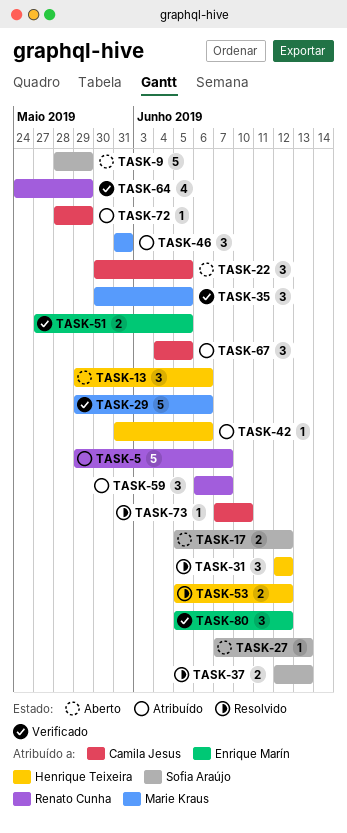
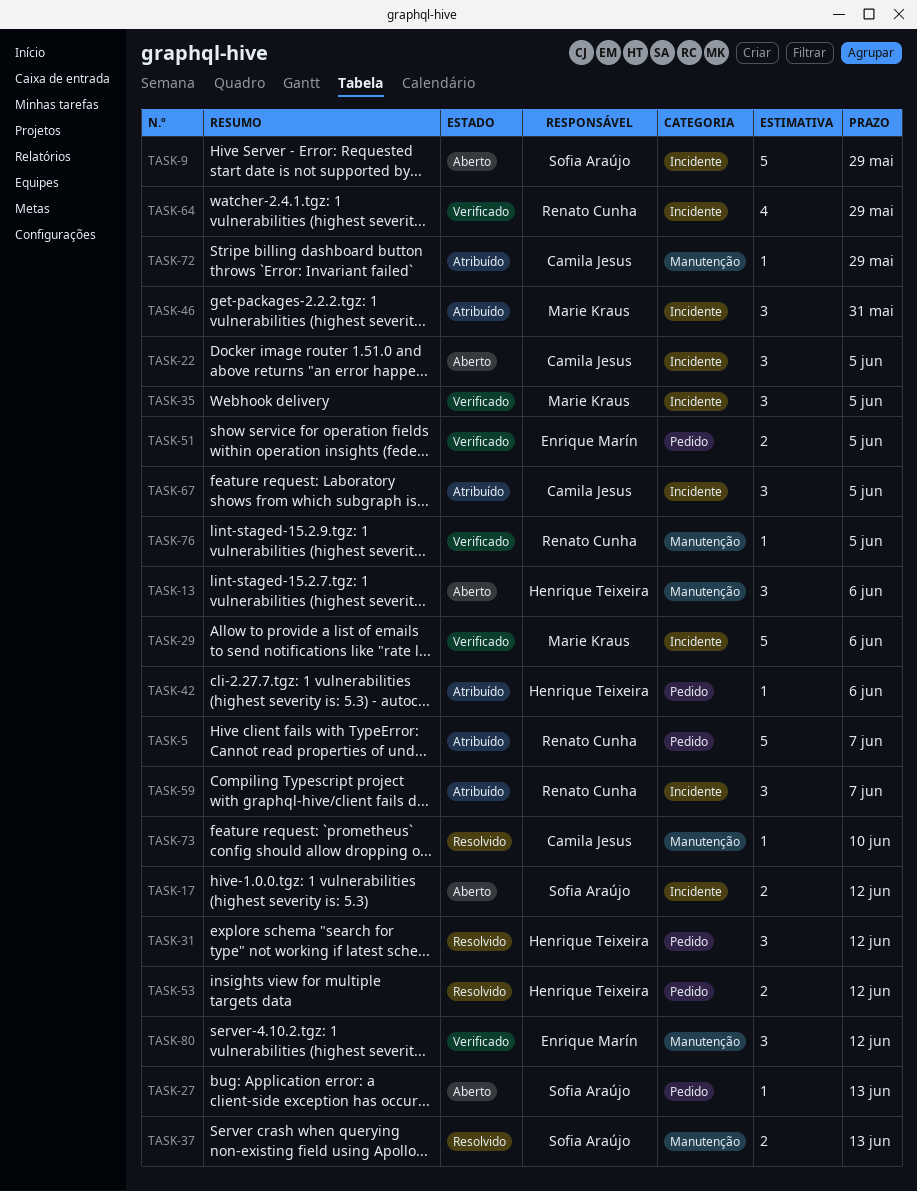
TASK-76: none -> present

